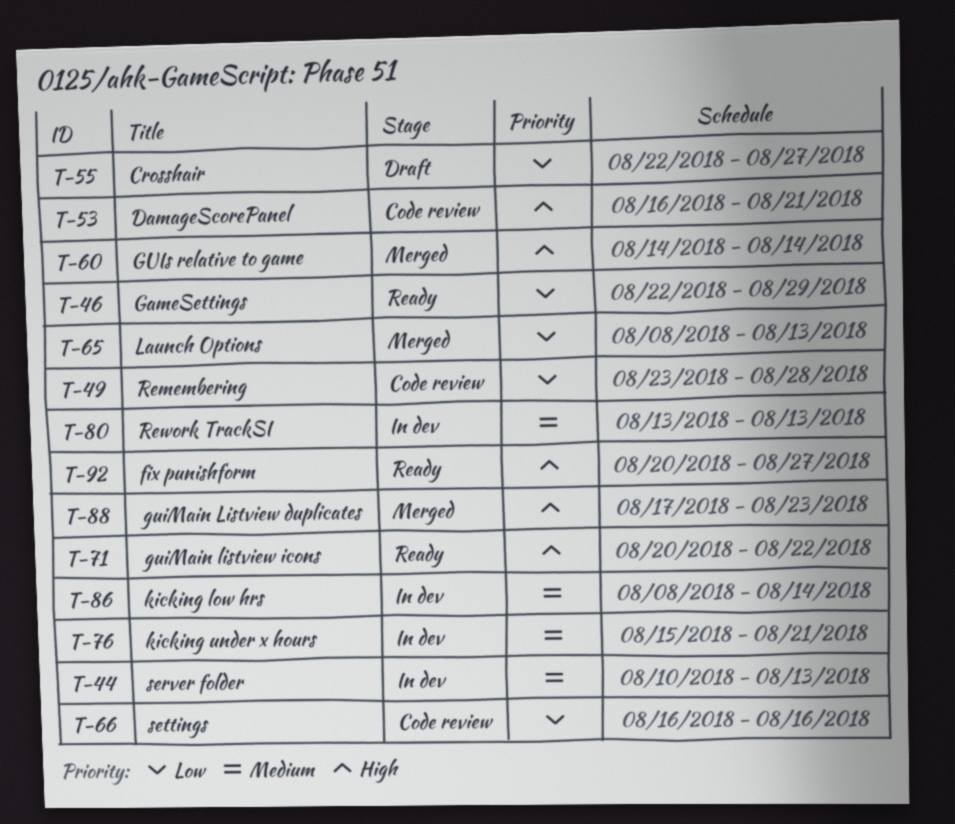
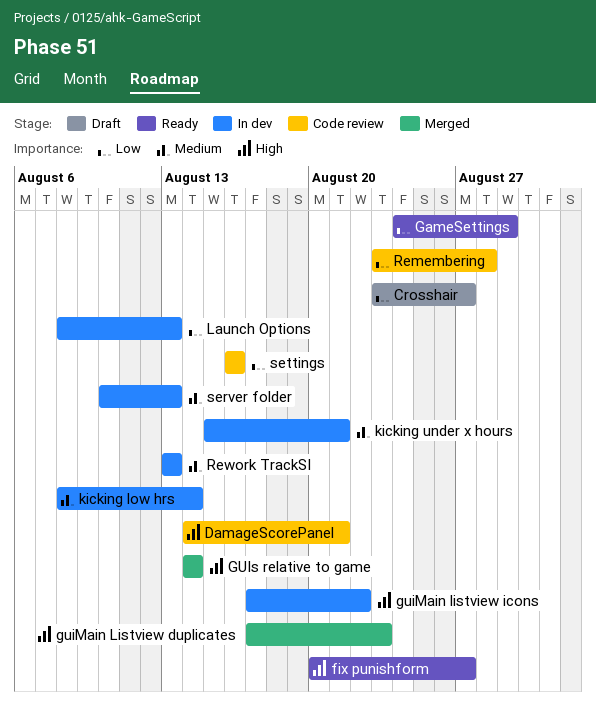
Crosshair, start: Aug 22 -> Aug 23
DamageScorePanel, start: Aug 16 -> Aug 14
GameSettings, start: Aug 22 -> Aug 24
guiMain listview icons, status: Ready -> In dev
guiMain listview icons, start: Aug 20 -> Aug 17
Launch Options, status: Merged -> In dev

